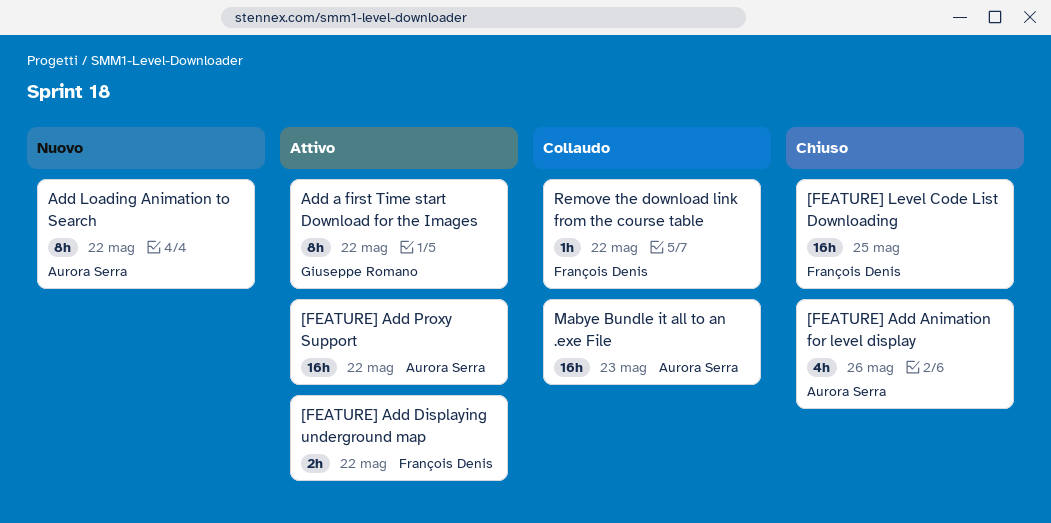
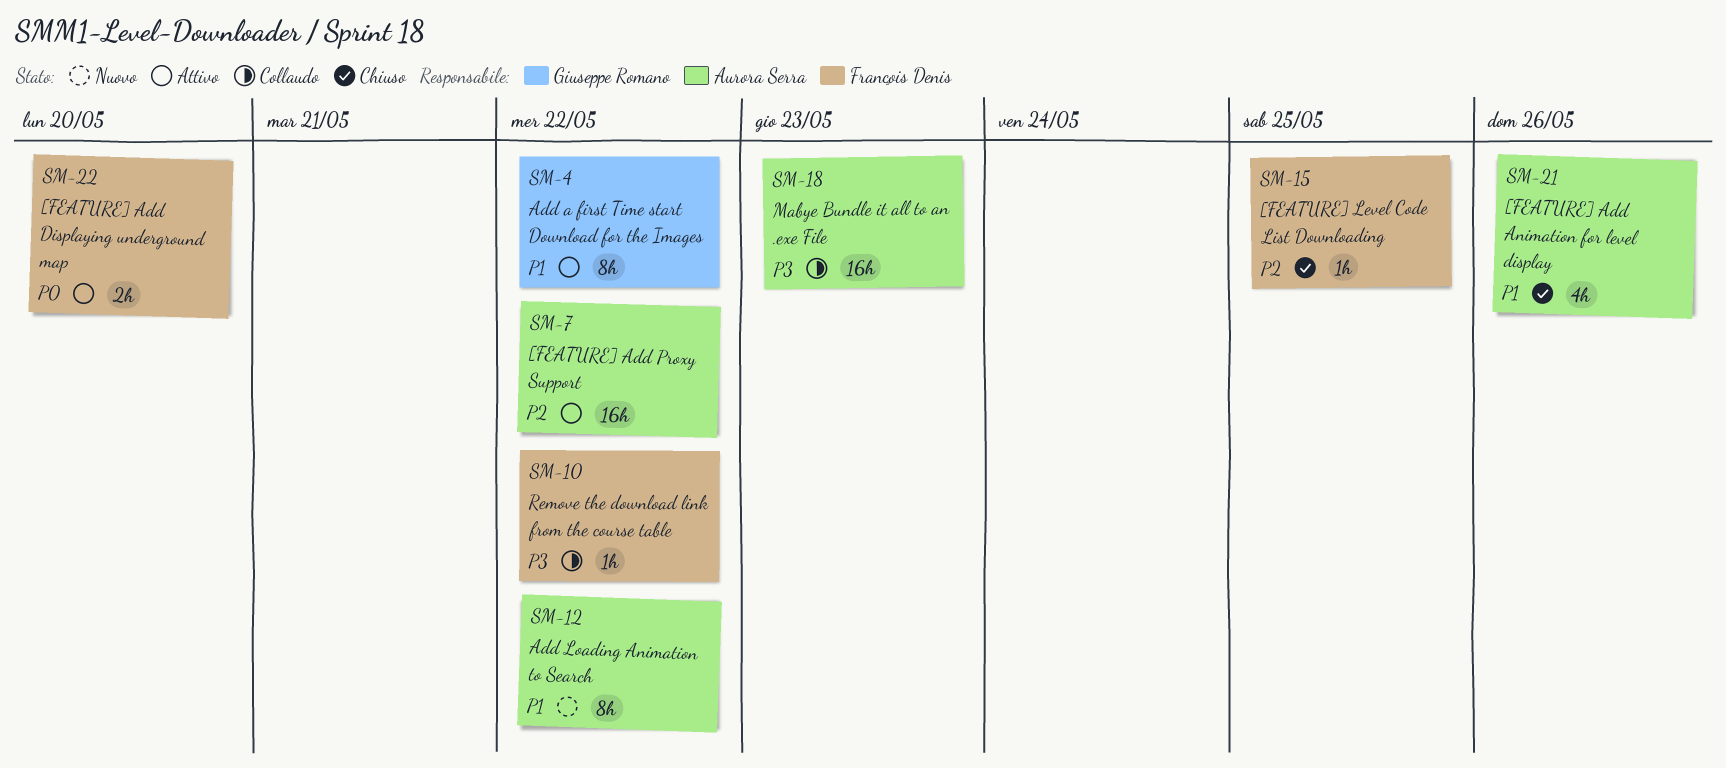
[FEATURE] Add Displaying underground map, due: May 22 -> May 20
[FEATURE] Level Code List Downloading, estimate: 16h -> 1h

